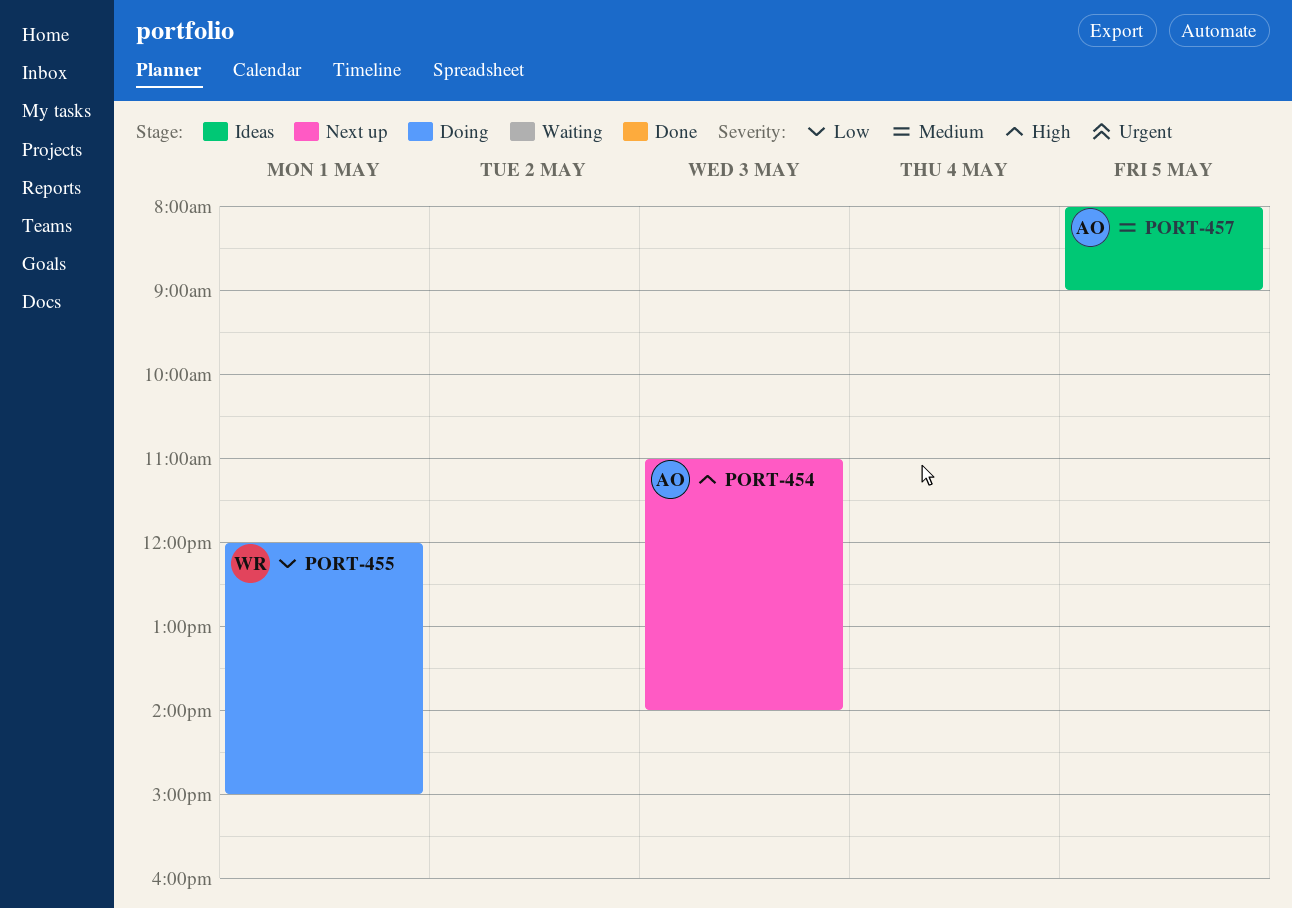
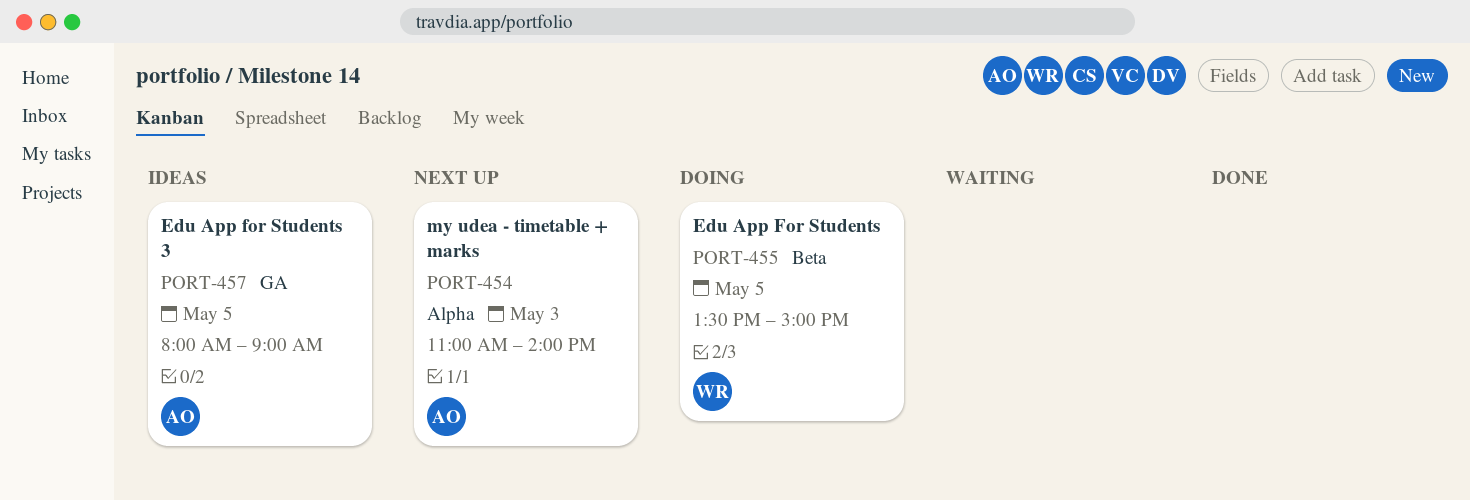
PORT-455, day: May 1 -> May 5
PORT-455, begins: 12:00 -> 13:30

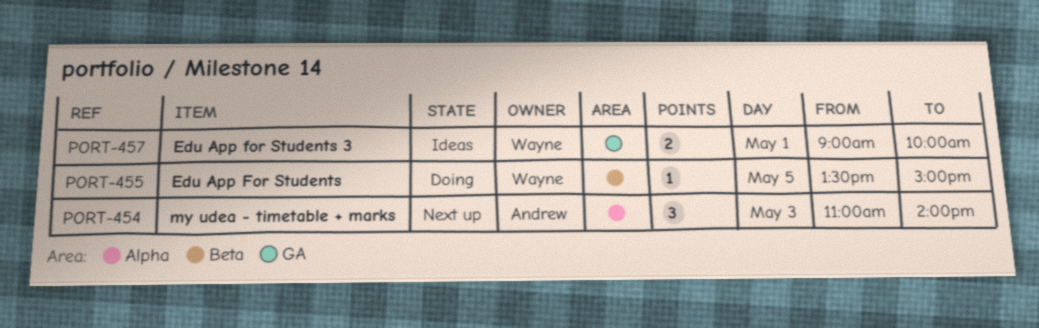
PORT-457, owner: Andrew -> Wayne
PORT-457, day: May 5 -> May 1
PORT-457, begins: 08:00 -> 09:00
PORT-457, ends: 09:00 -> 10:00

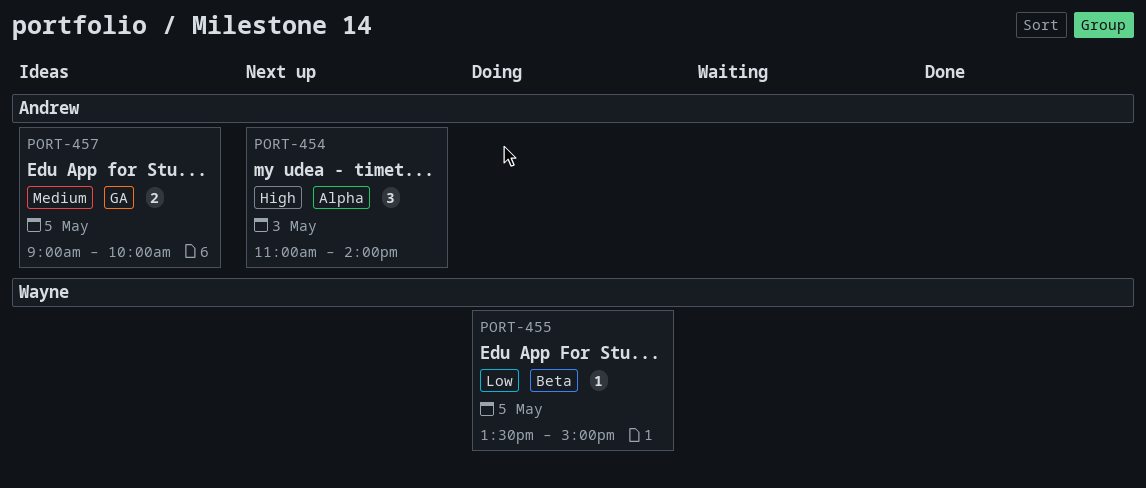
PORT-457, owner: Wayne -> Andrew
PORT-457, day: May 1 -> May 5

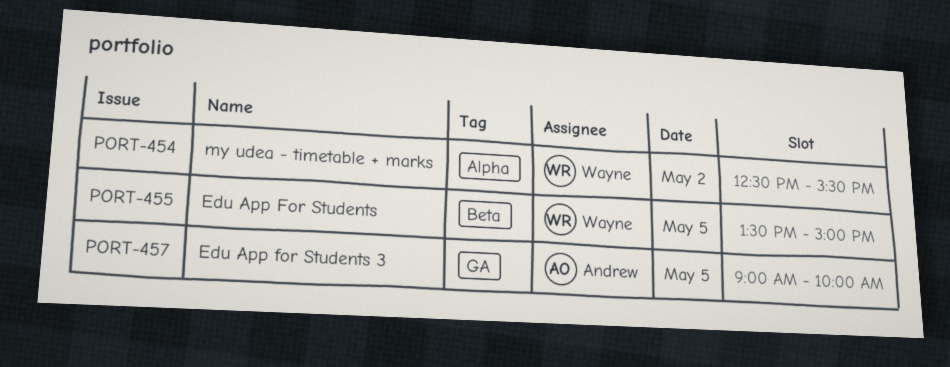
PORT-454, owner: Andrew -> Wayne
PORT-454, day: May 3 -> May 2
PORT-454, begins: 11:00 -> 12:30
PORT-454, ends: 14:00 -> 15:30

